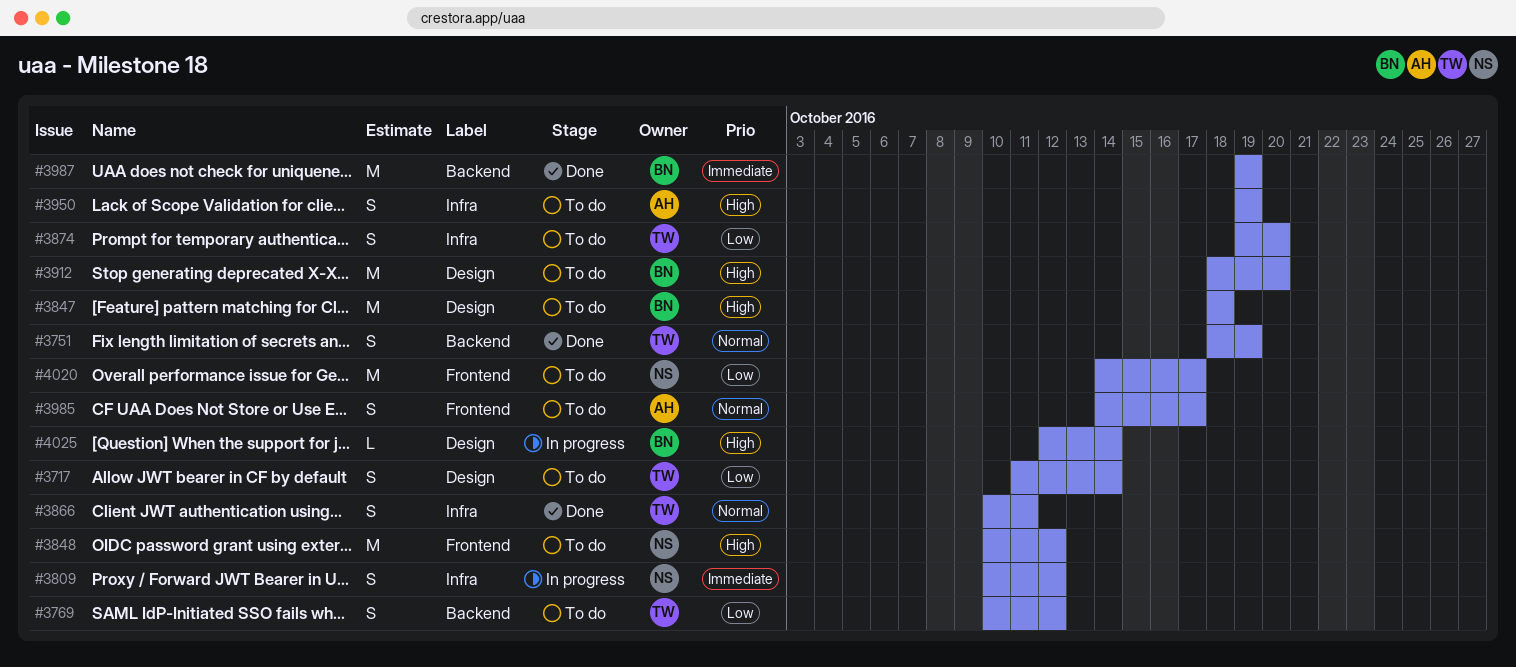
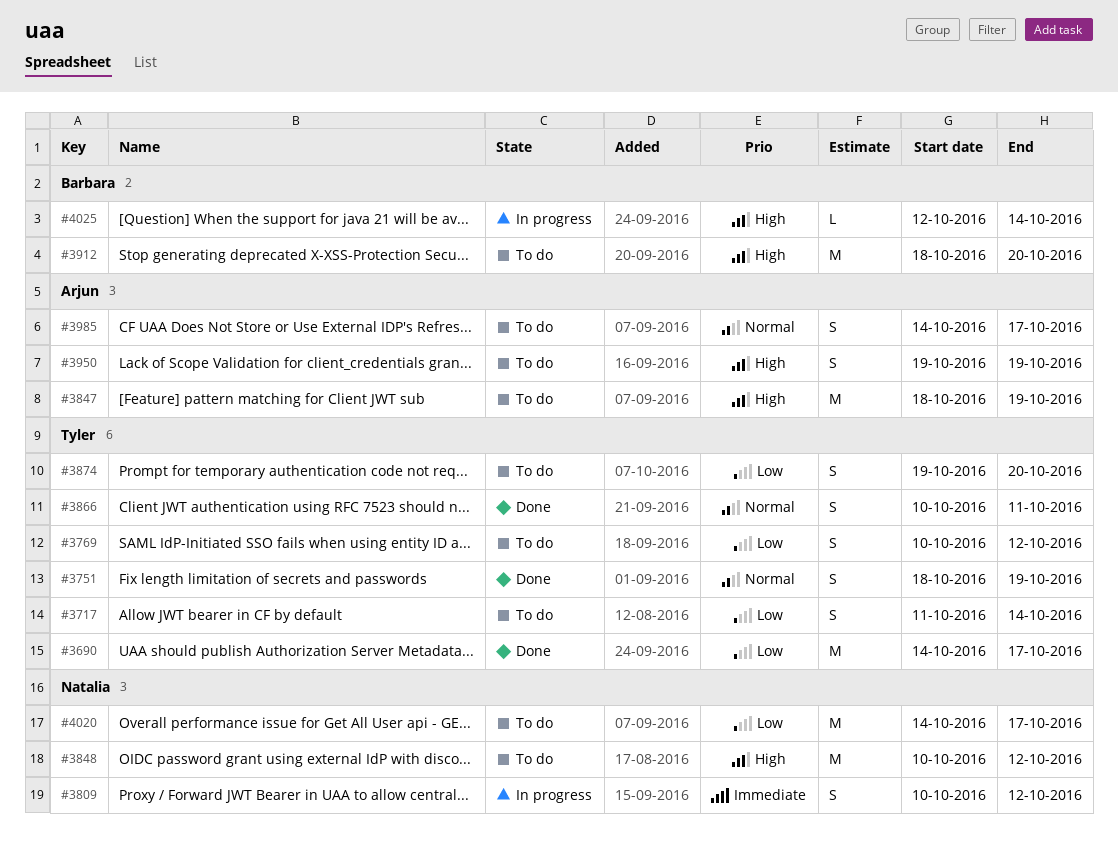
#3690: none -> present
#3847, owner: Barbara -> Arjun
#3847, due: Oct 18 -> Oct 19
#3987: present -> none

